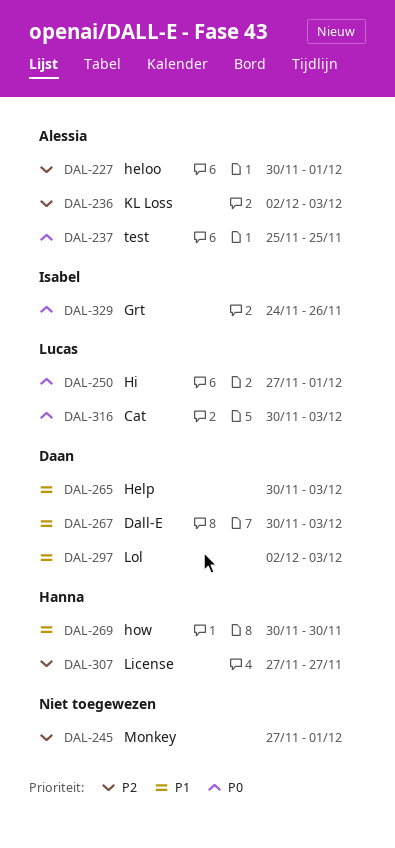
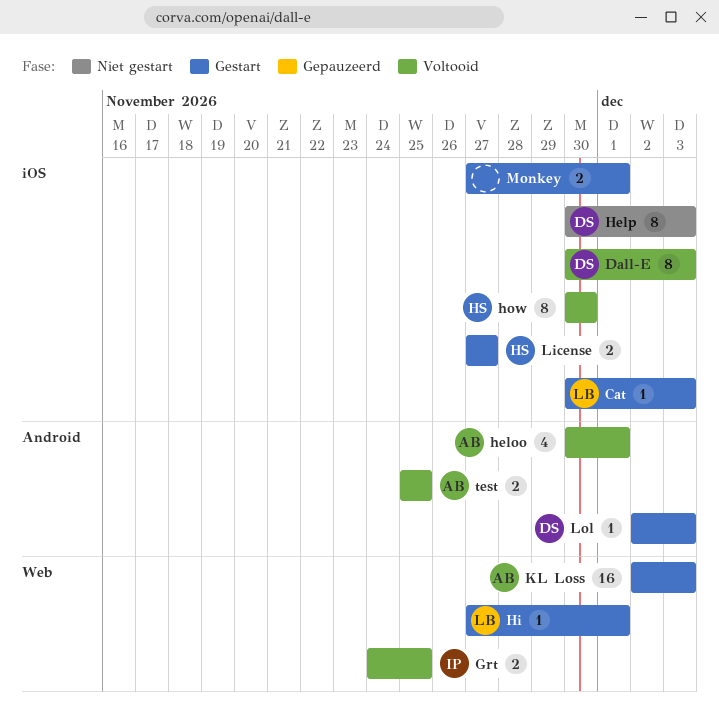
Grt, due: Nov 26 -> Nov 25

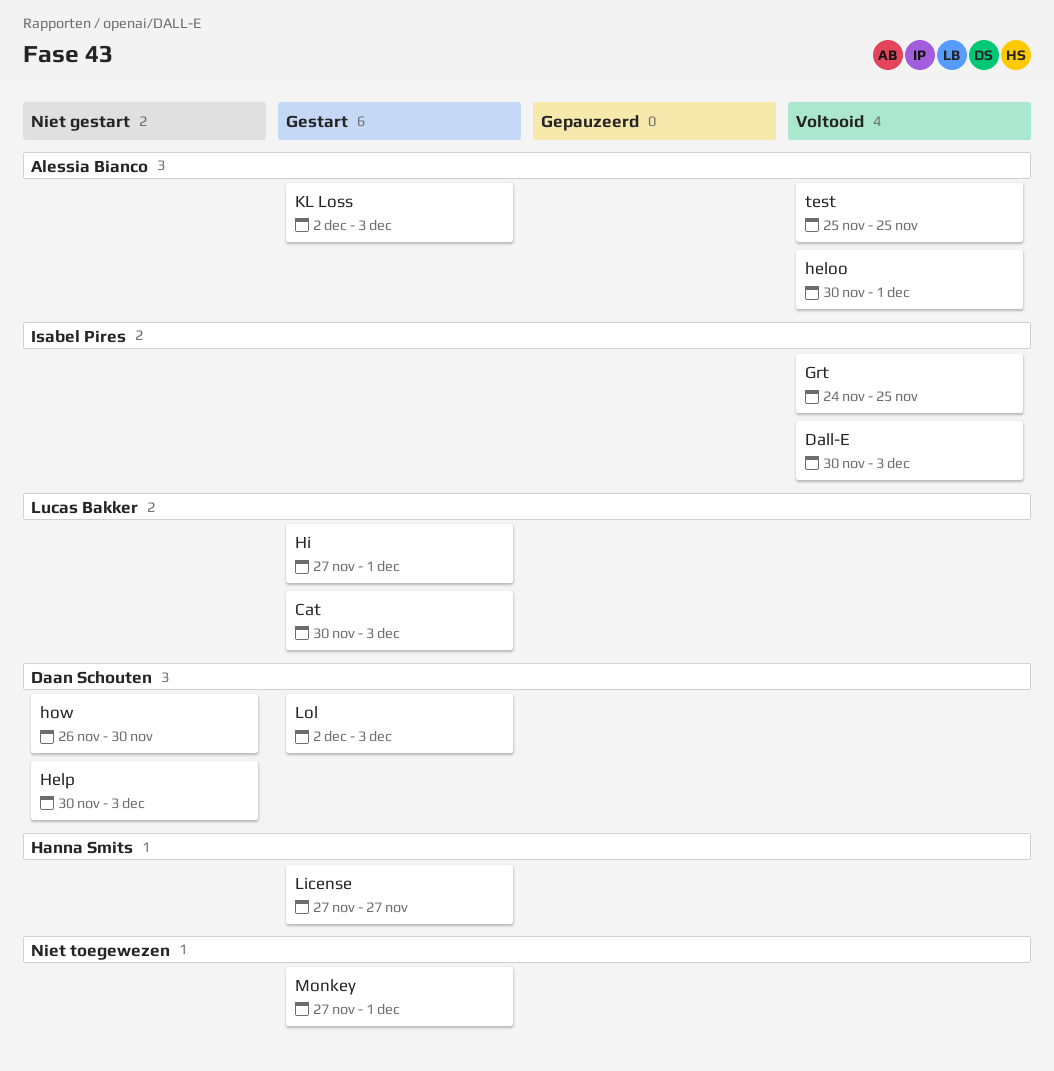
Dall-E, owner: Daan Schouten -> Isabel Pires
how, status: Voltooid -> Niet gestart
how, owner: Hanna Smits -> Daan Schouten
how, start: Nov 30 -> Nov 26

